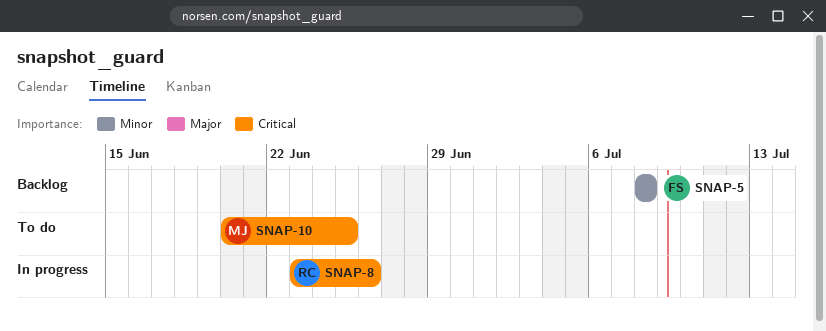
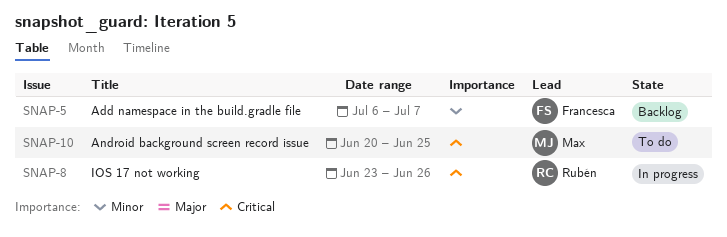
SNAP-5, start: Jul 8 -> Jul 6
SNAP-5, due: Jul 8 -> Jul 7

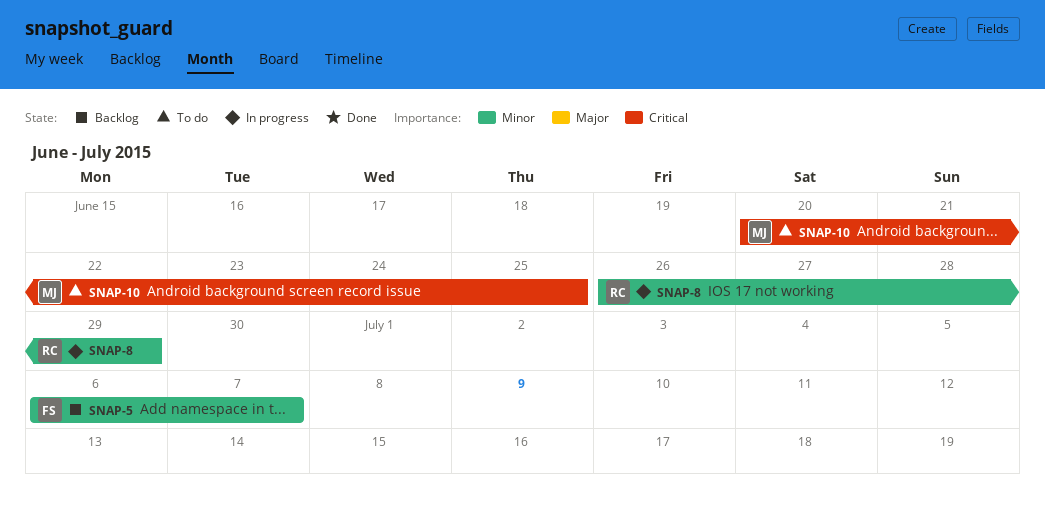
SNAP-8, priority: Critical -> Minor
SNAP-8, start: Jun 23 -> Jun 26
SNAP-8, due: Jun 26 -> Jun 29

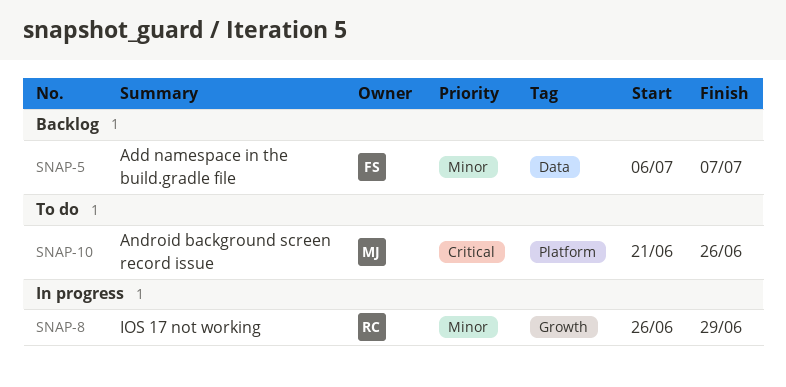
SNAP-10, start: Jun 20 -> Jun 21
SNAP-10, due: Jun 25 -> Jun 26

